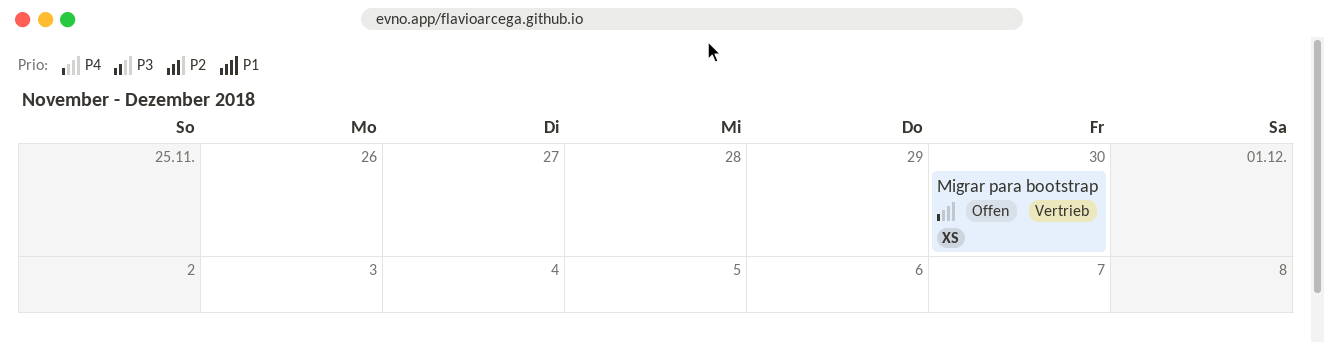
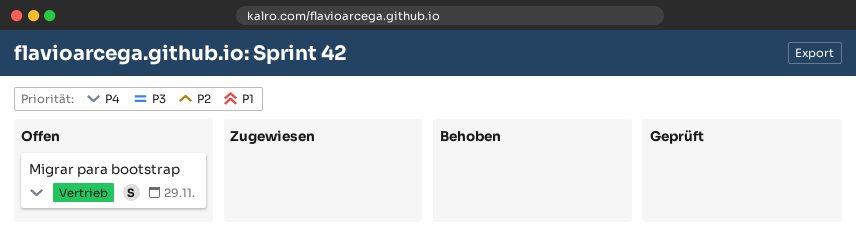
Migrar para bootstrap, estimate: XS -> S
Migrar para bootstrap, due: Nov 30 -> Nov 29

